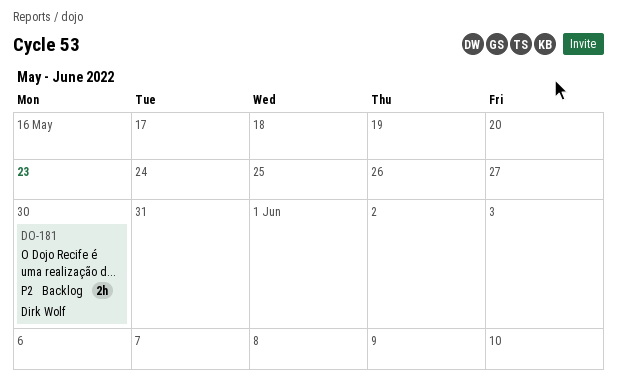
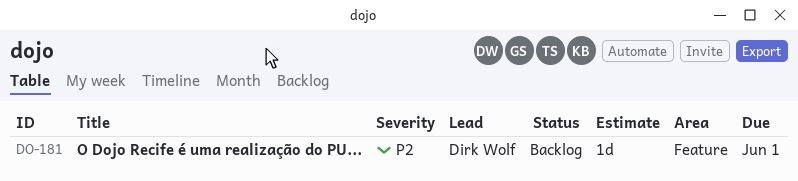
DO-181, estimate: 2h -> 1d
DO-181, due: May 30 -> Jun 1

